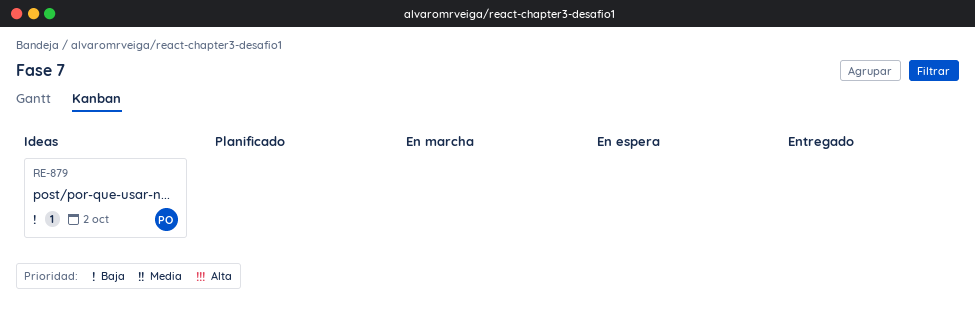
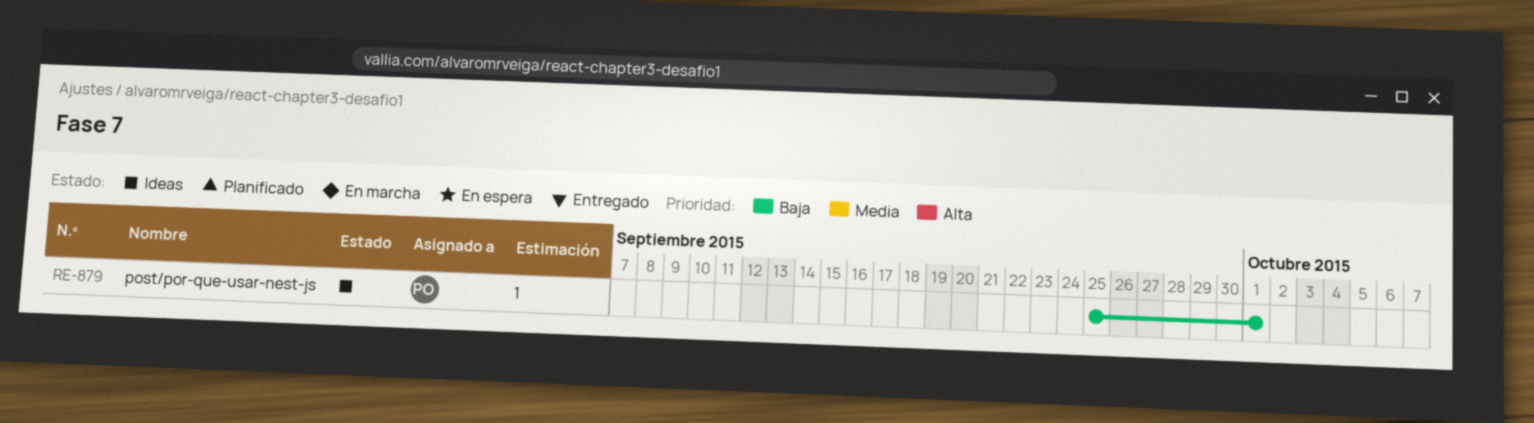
RE-879, due: Oct 2 -> Oct 1

